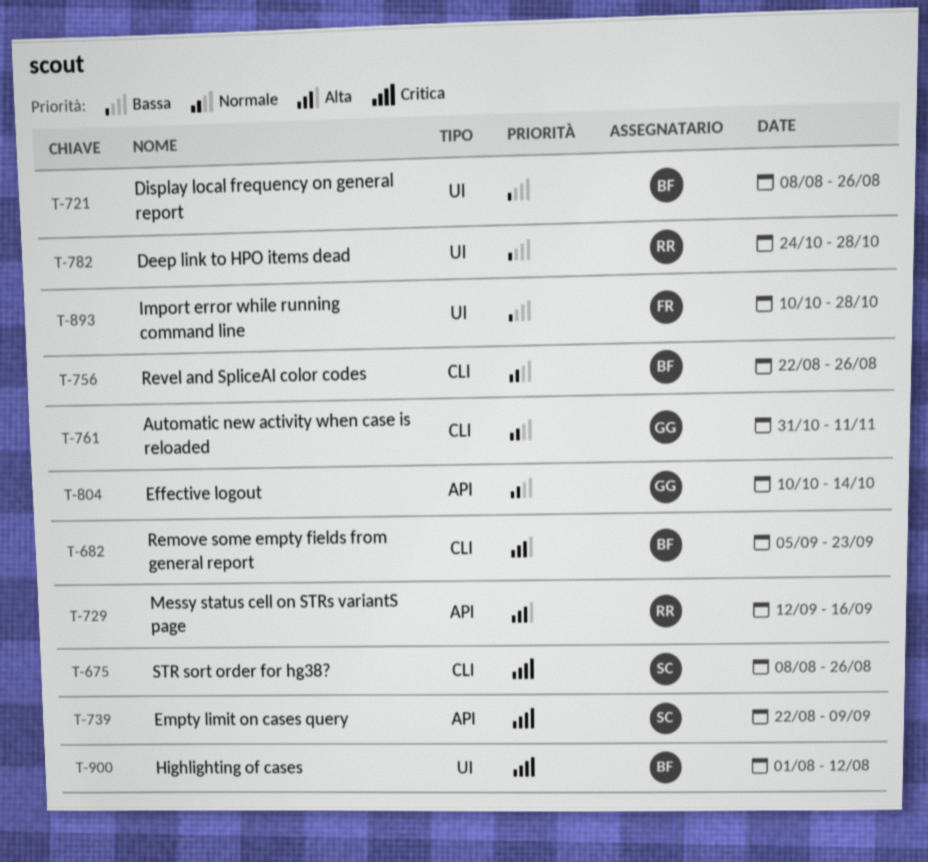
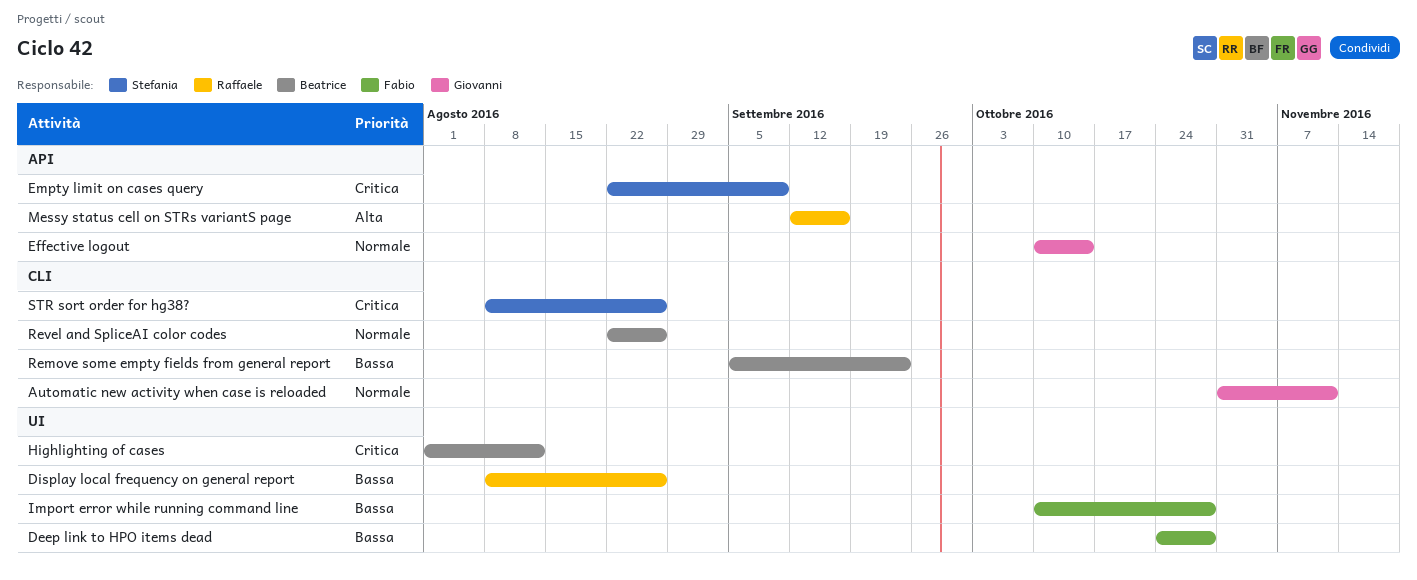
Deep link to HPO items dead, owner: Raffaele -> Fabio
Display local frequency on general report, owner: Beatrice -> Raffaele
Remove some empty fields from general report, priority: Alta -> Bassa

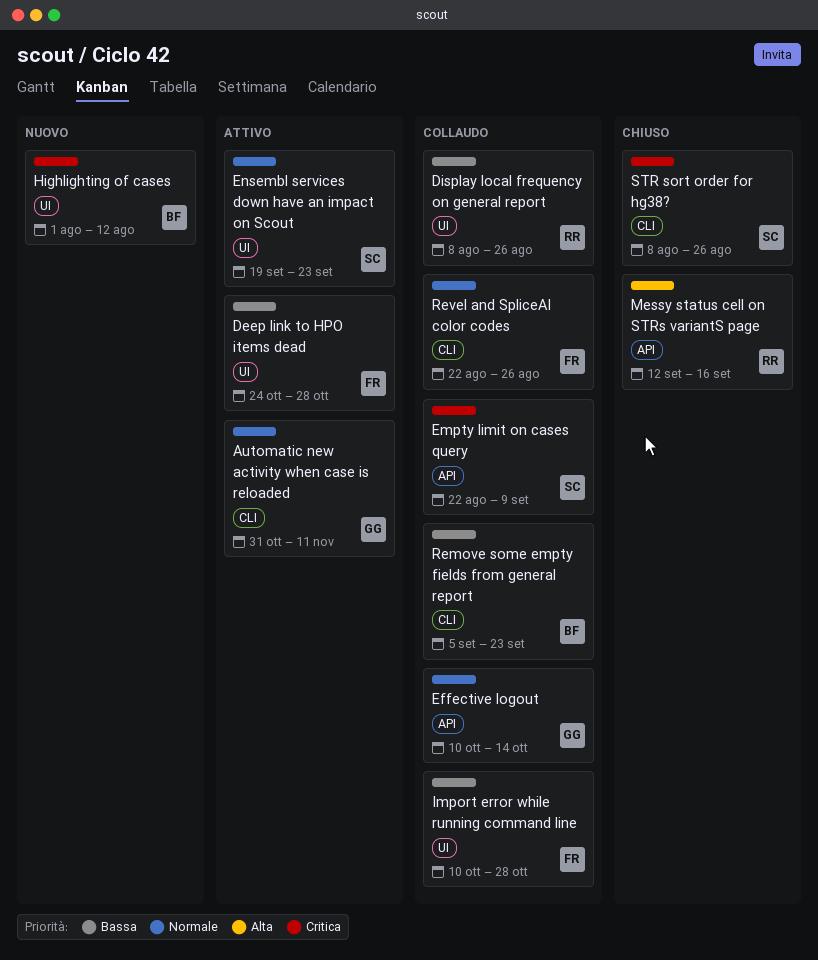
Ensembl services down have an impact on Scout: none -> present
Revel and SpliceAI color codes, owner: Beatrice -> Fabio

